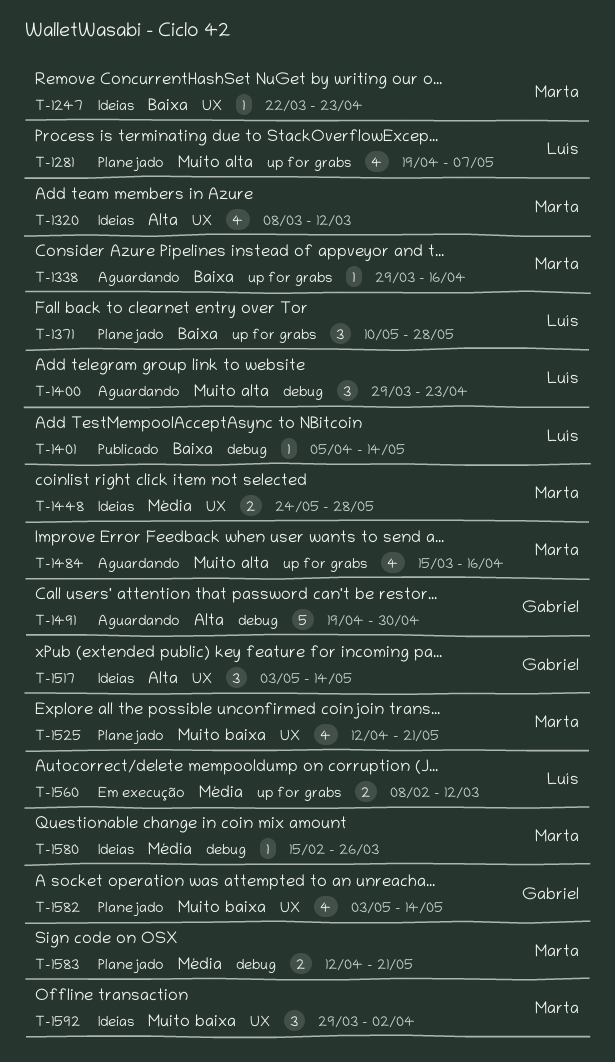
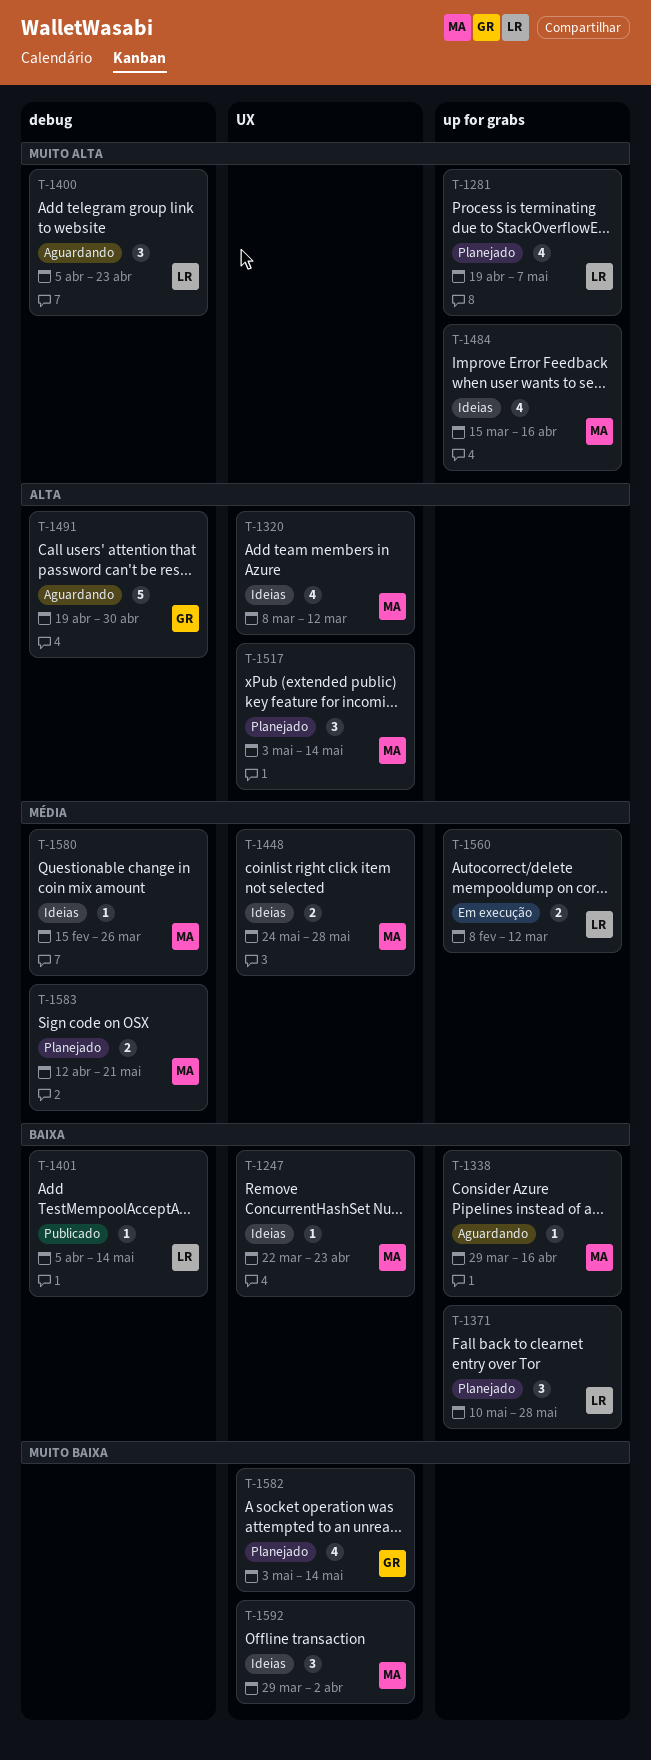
T-1400, start: Mar 29 -> Apr 5
T-1484, status: Aguardando -> Ideias
T-1517, status: Ideias -> Planejado
T-1517, owner: Gabriel -> Marta
T-1525: present -> none

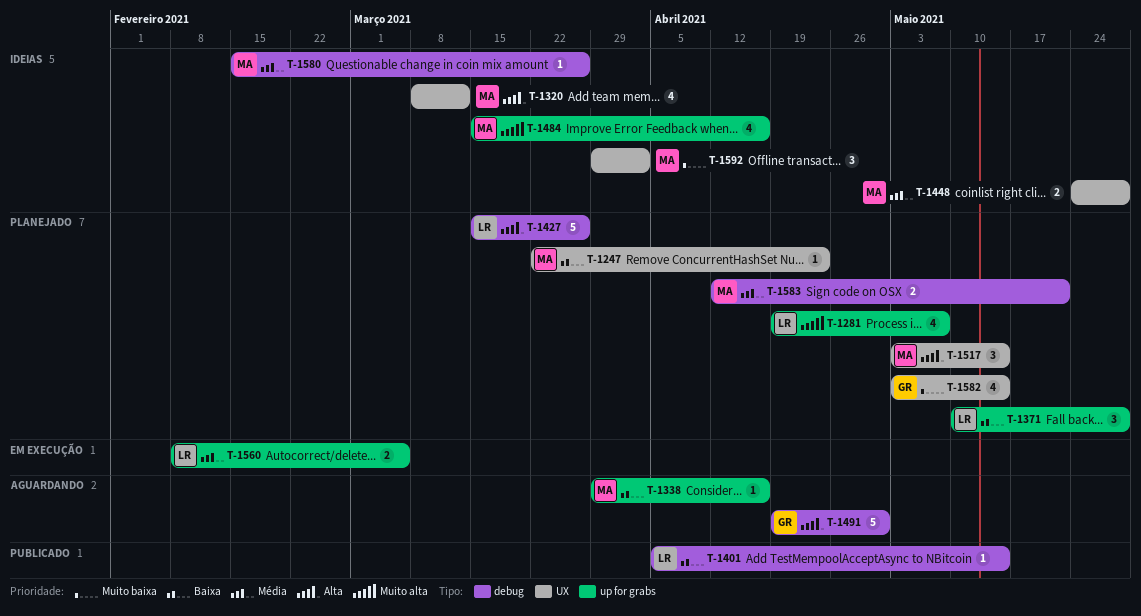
T-1247, status: Ideias -> Planejado
T-1400: present -> none
T-1427: none -> present
T-1560, due: Mar 12 -> Mar 5

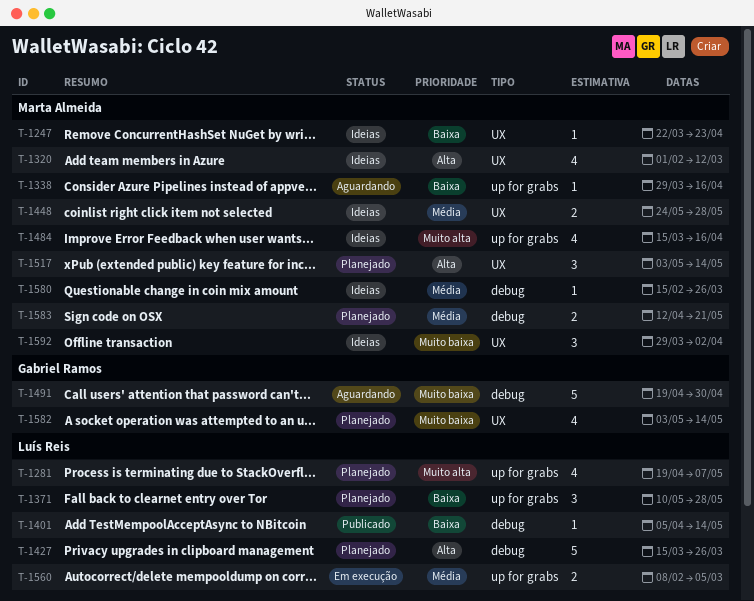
T-1247, status: Planejado -> Ideias
T-1320, start: Mar 8 -> Feb 1
T-1491, priority: Alta -> Muito baixa

